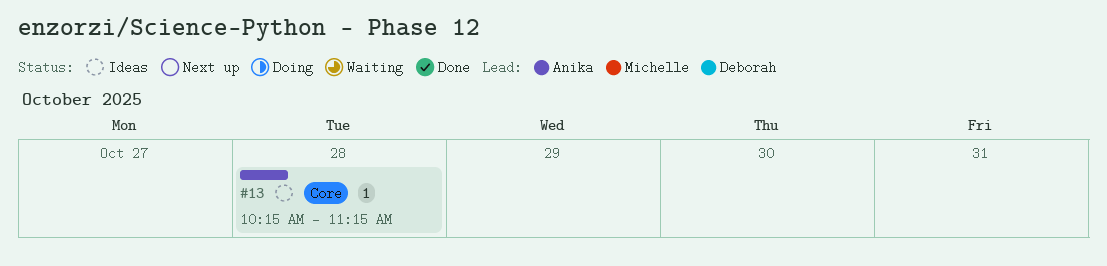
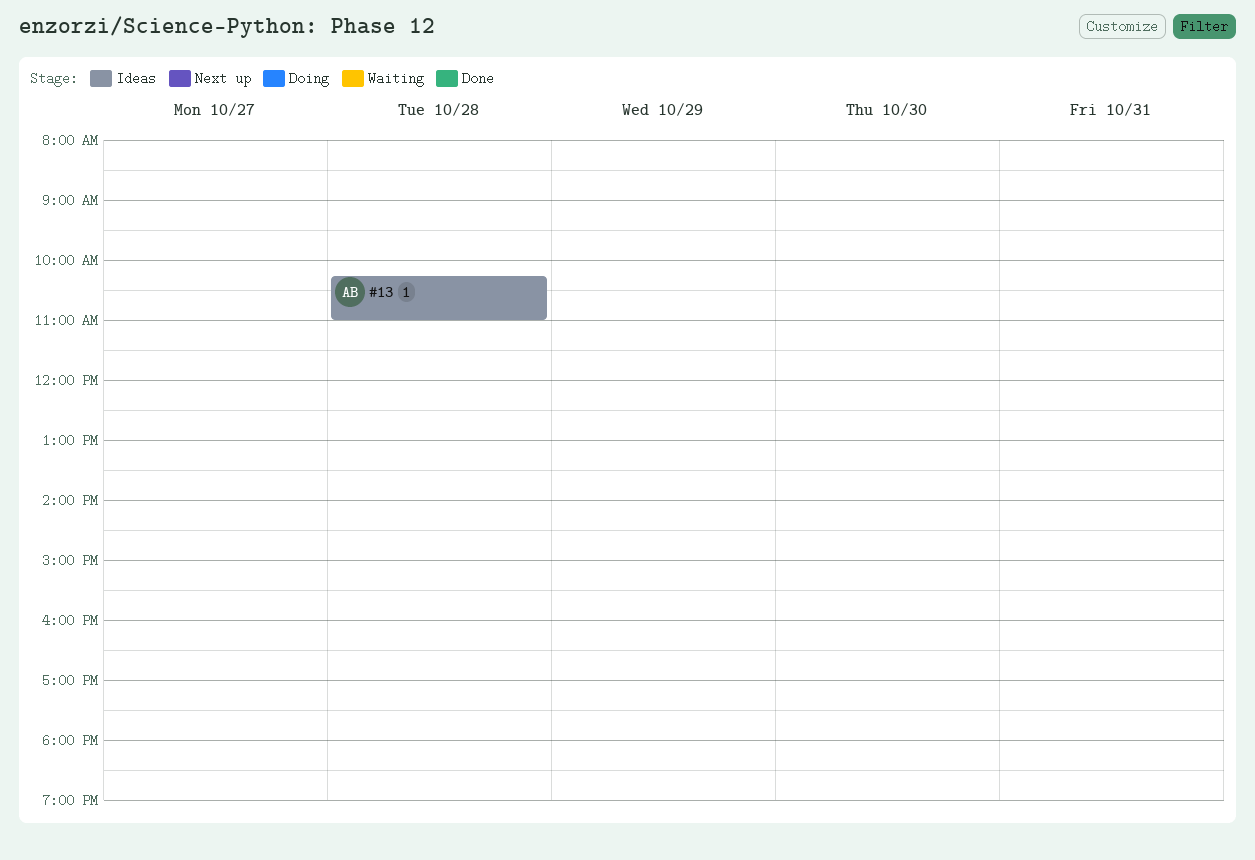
#13, ends: 11:15 -> 11:00

